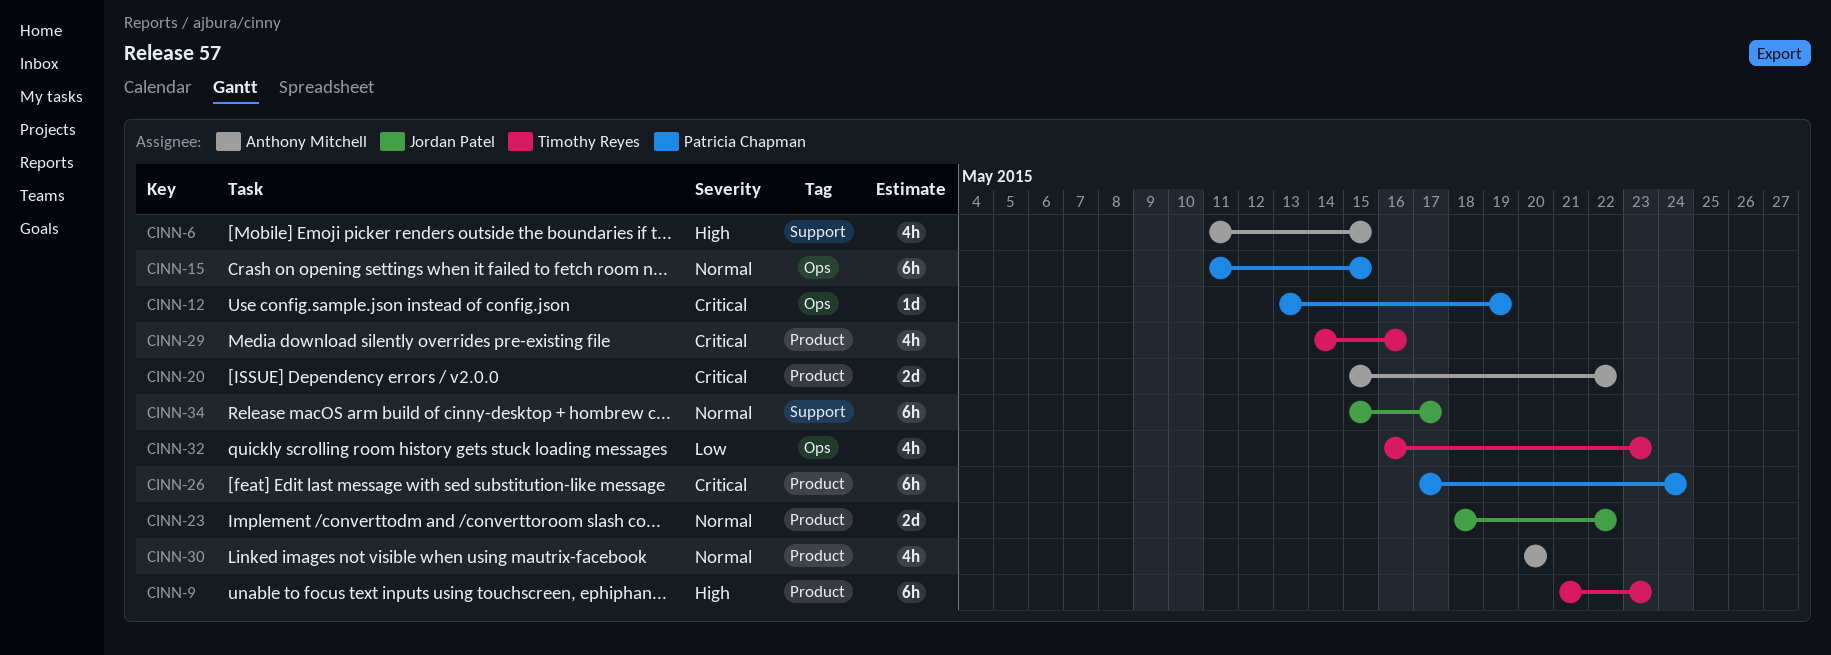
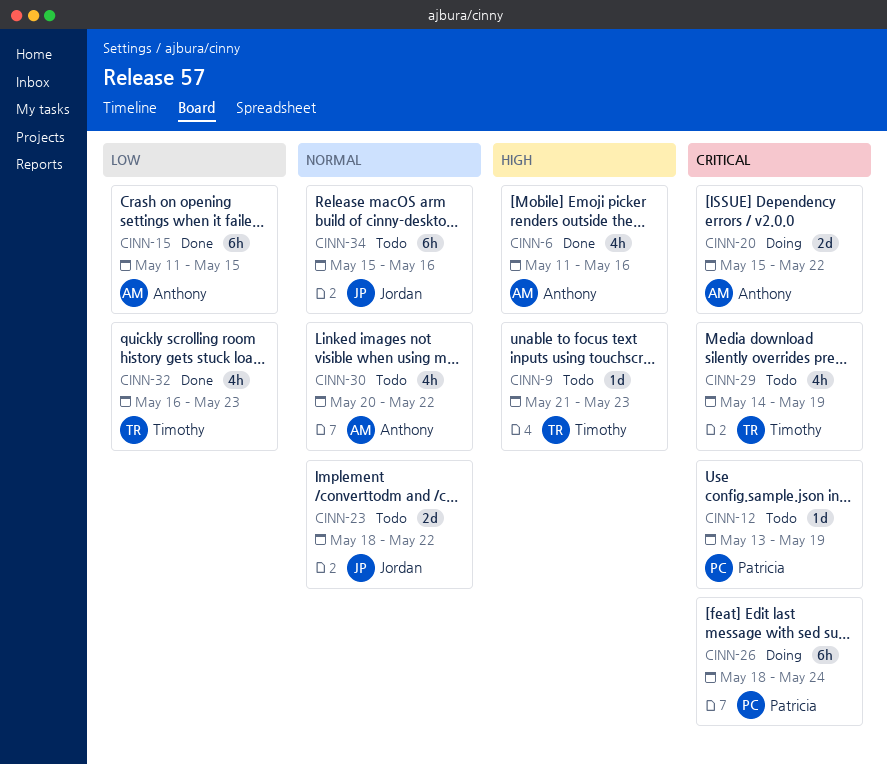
CINN-6, due: May 15 -> May 16
CINN-9, estimate: 6h -> 1d
CINN-15, owner: Patricia Chapman -> Anthony Mitchell
CINN-15, priority: Normal -> Low
CINN-26, start: May 17 -> May 18
CINN-29, due: May 16 -> May 19
CINN-30, due: May 20 -> May 22
CINN-34, due: May 17 -> May 16

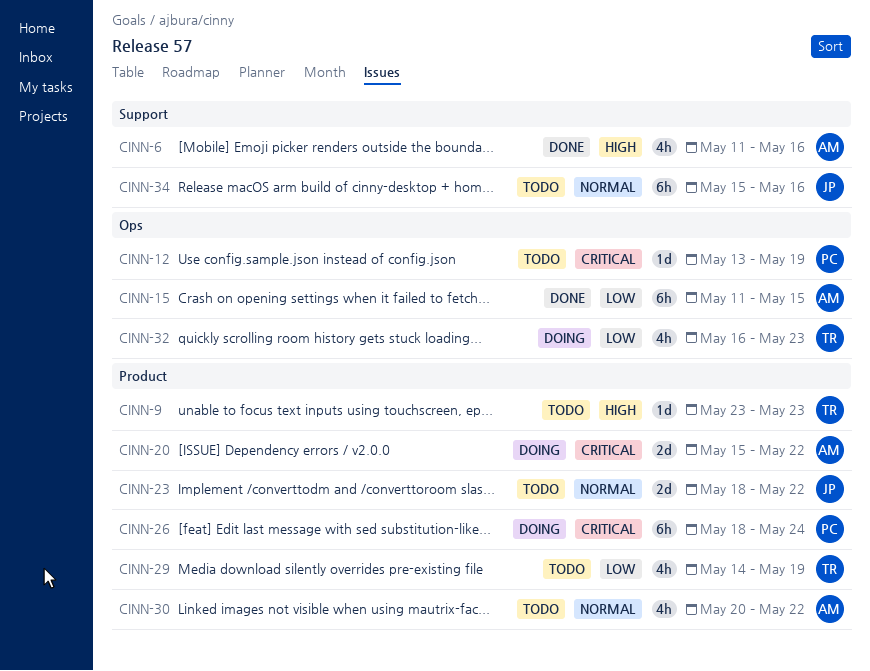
CINN-9, start: May 21 -> May 23
CINN-29, priority: Critical -> Low
CINN-32, status: Done -> Doing

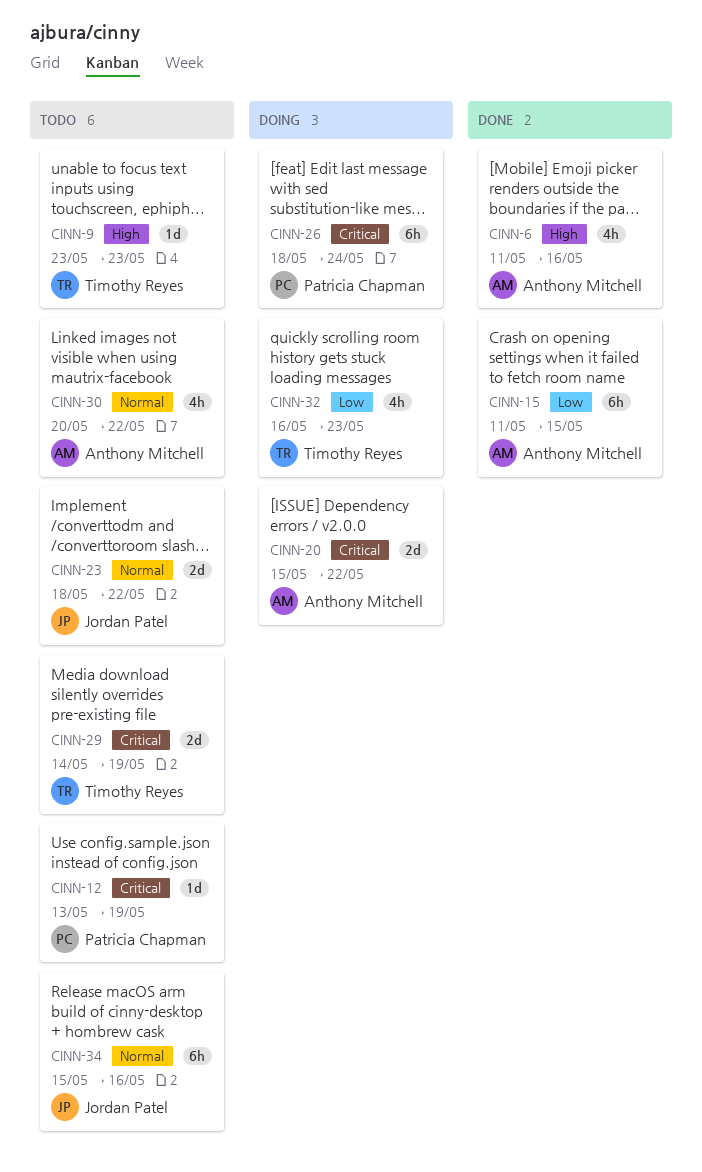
CINN-29, priority: Low -> Critical
CINN-29, estimate: 4h -> 2d

